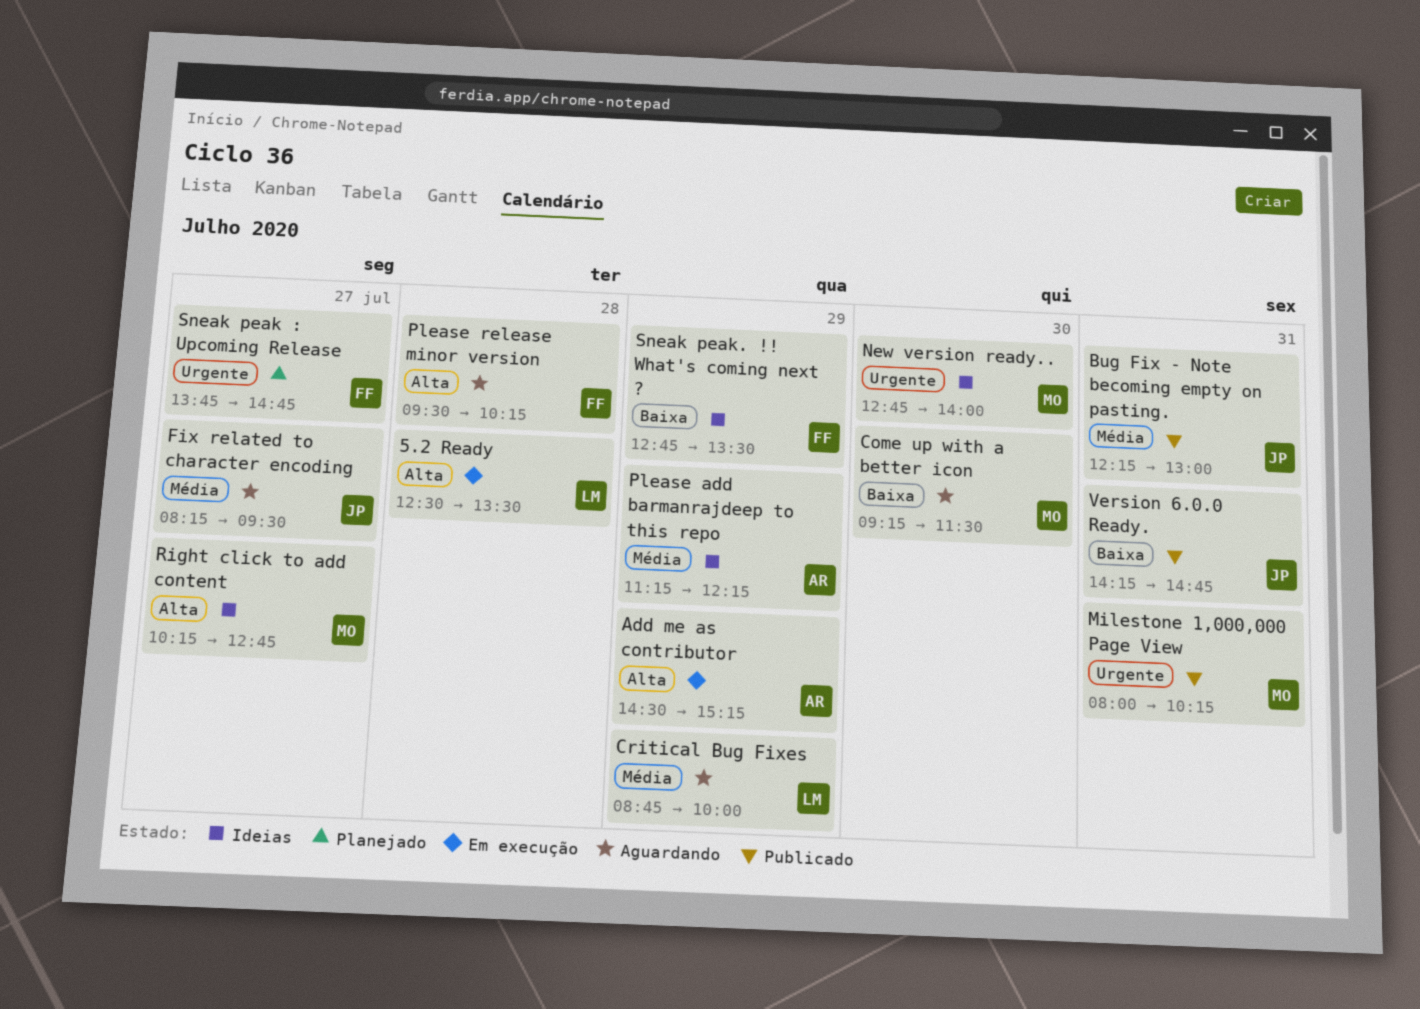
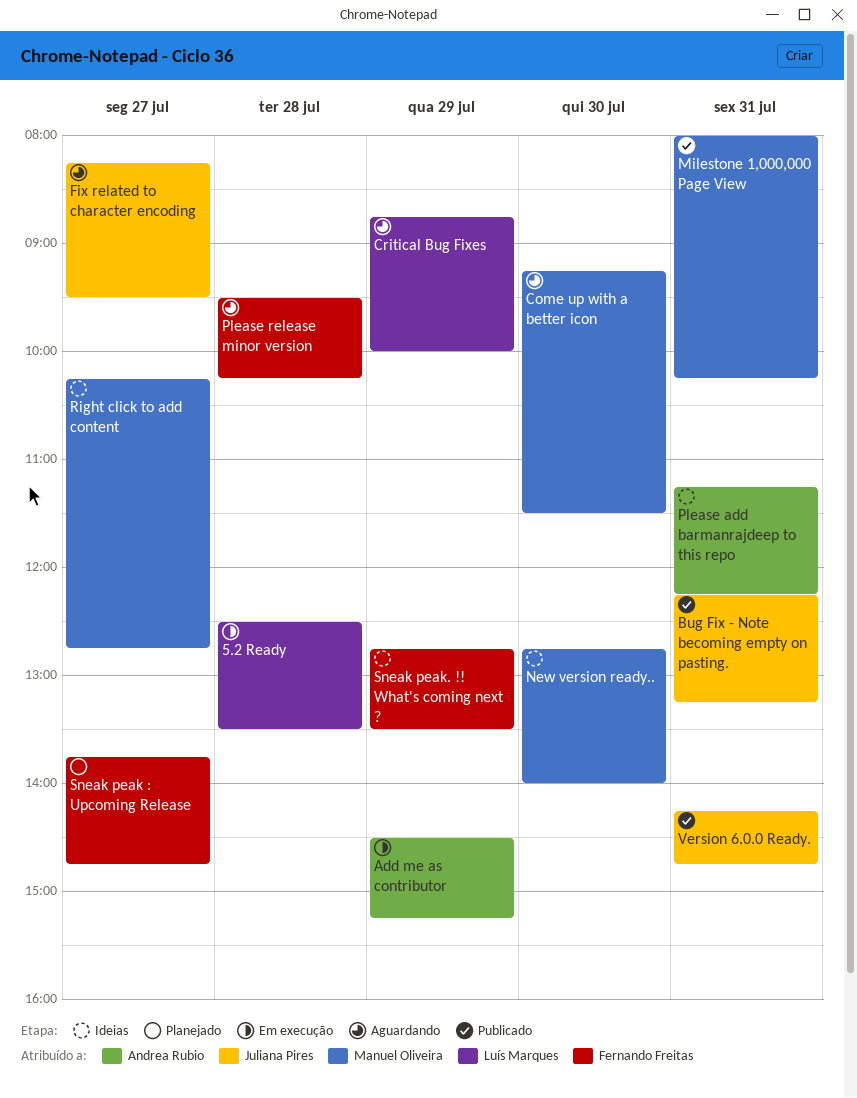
Bug Fix - Note becoming empty on pasting., ends: 13:00 -> 13:15
Please add barmanrajdeep to this repo, day: Jul 29 -> Jul 31

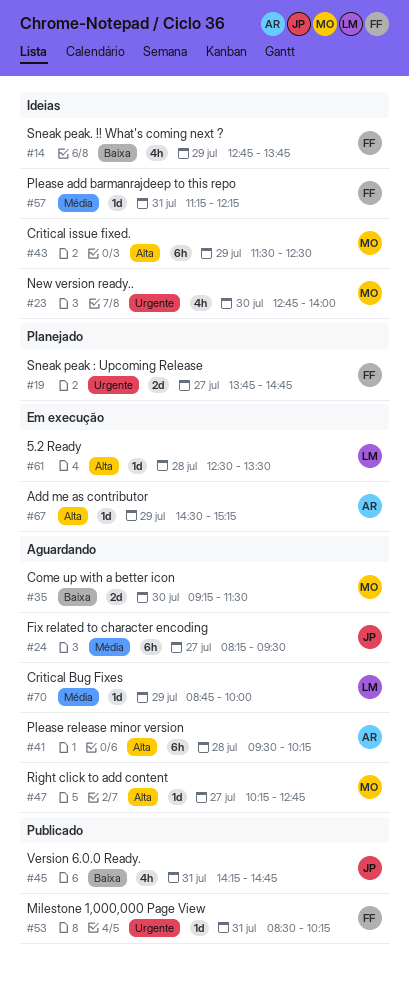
Bug Fix - Note becoming empty on pasting.: present -> none
Critical issue fixed.: none -> present
Milestone 1,000,000 Page View, owner: Manuel Oliveira -> Fernando Freitas
Milestone 1,000,000 Page View, begins: 08:00 -> 08:30
Please add barmanrajdeep to this repo, owner: Andrea Rubio -> Fernando Freitas
Please release minor version, owner: Fernando Freitas -> Andrea Rubio
Right click to add content, status: Ideias -> Aguardando
Sneak peak. !! What's coming next ?, ends: 13:30 -> 13:45

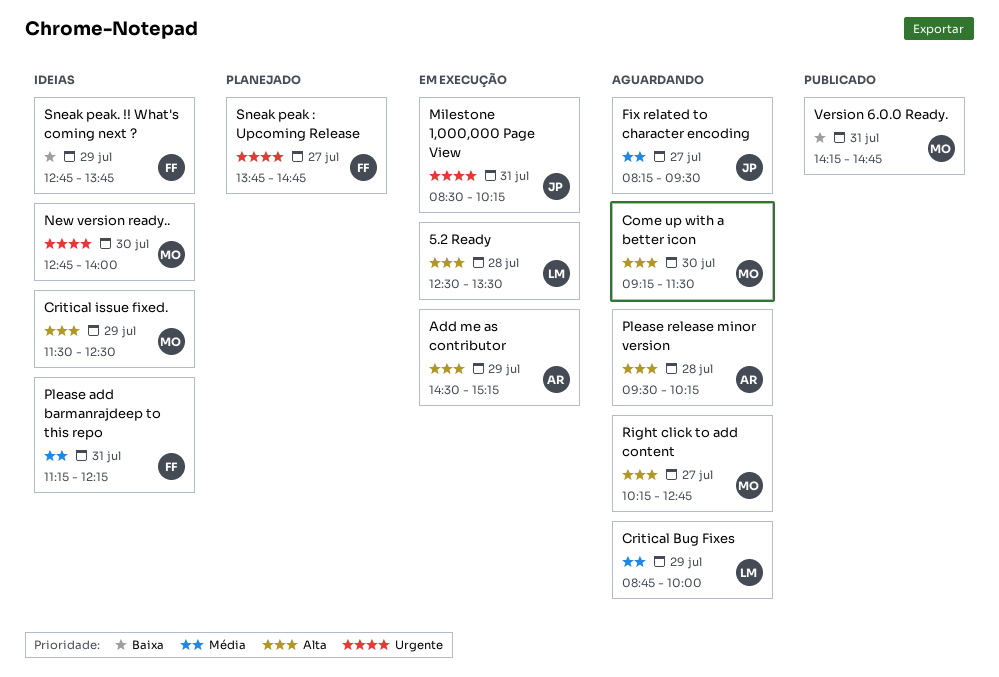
Come up with a better icon, priority: Baixa -> Alta
Milestone 1,000,000 Page View, status: Publicado -> Em execução
Milestone 1,000,000 Page View, owner: FF -> JP
Version 6.0.0 Ready., owner: JP -> MO

